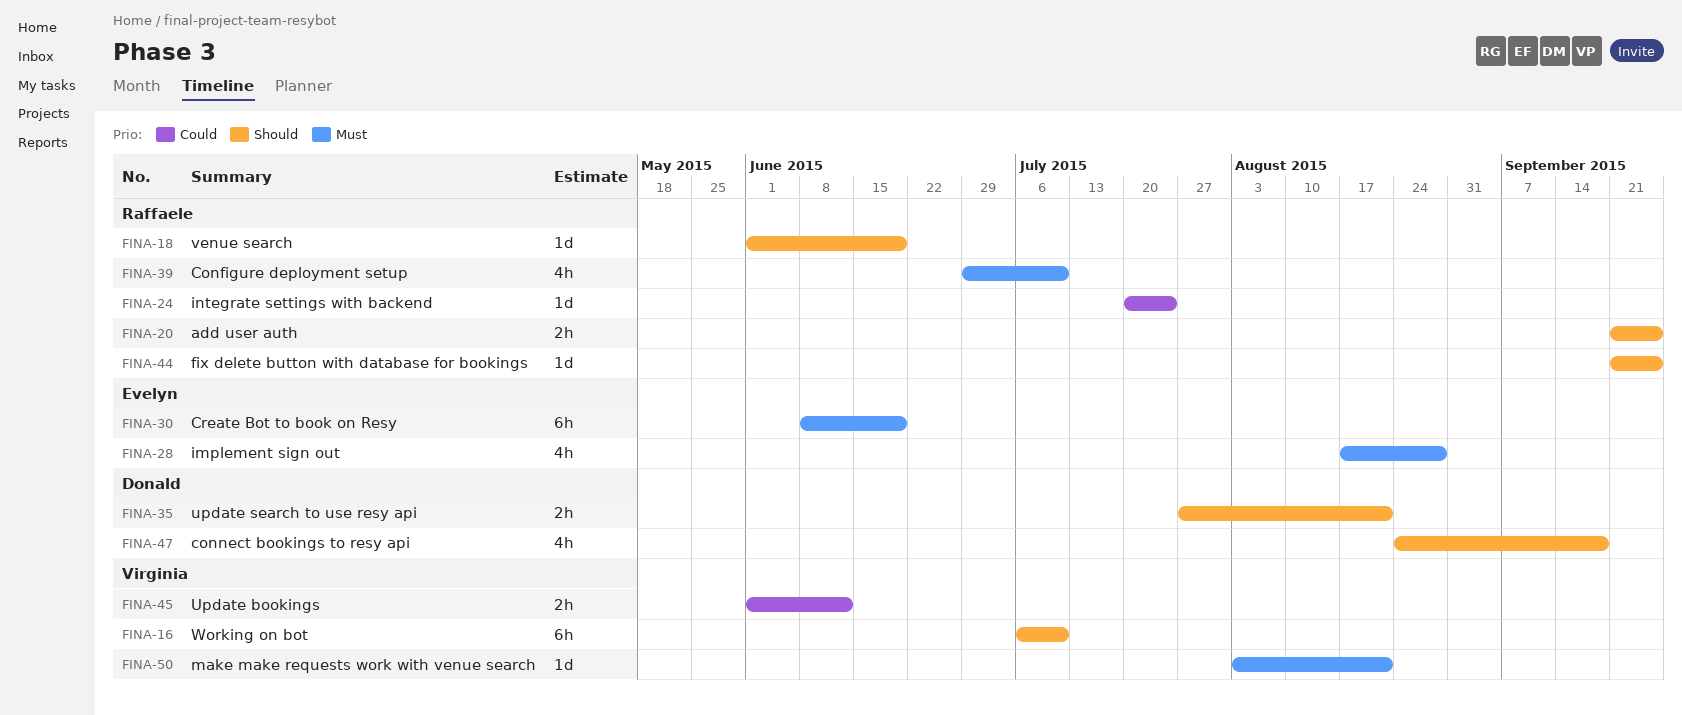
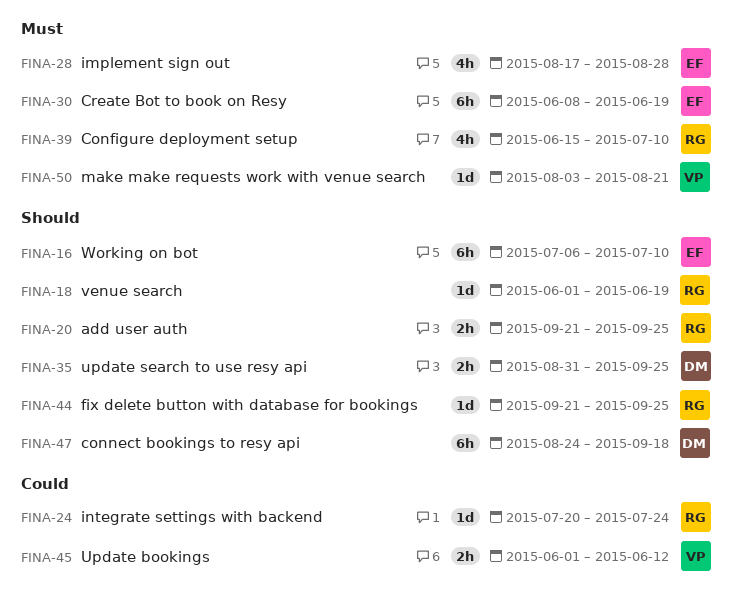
FINA-16, owner: Virginia -> Evelyn
FINA-35, start: Jul 27 -> Aug 31
FINA-35, due: Aug 21 -> Sep 25
FINA-39, start: Jun 29 -> Jun 15
FINA-47, estimate: 4h -> 6h

